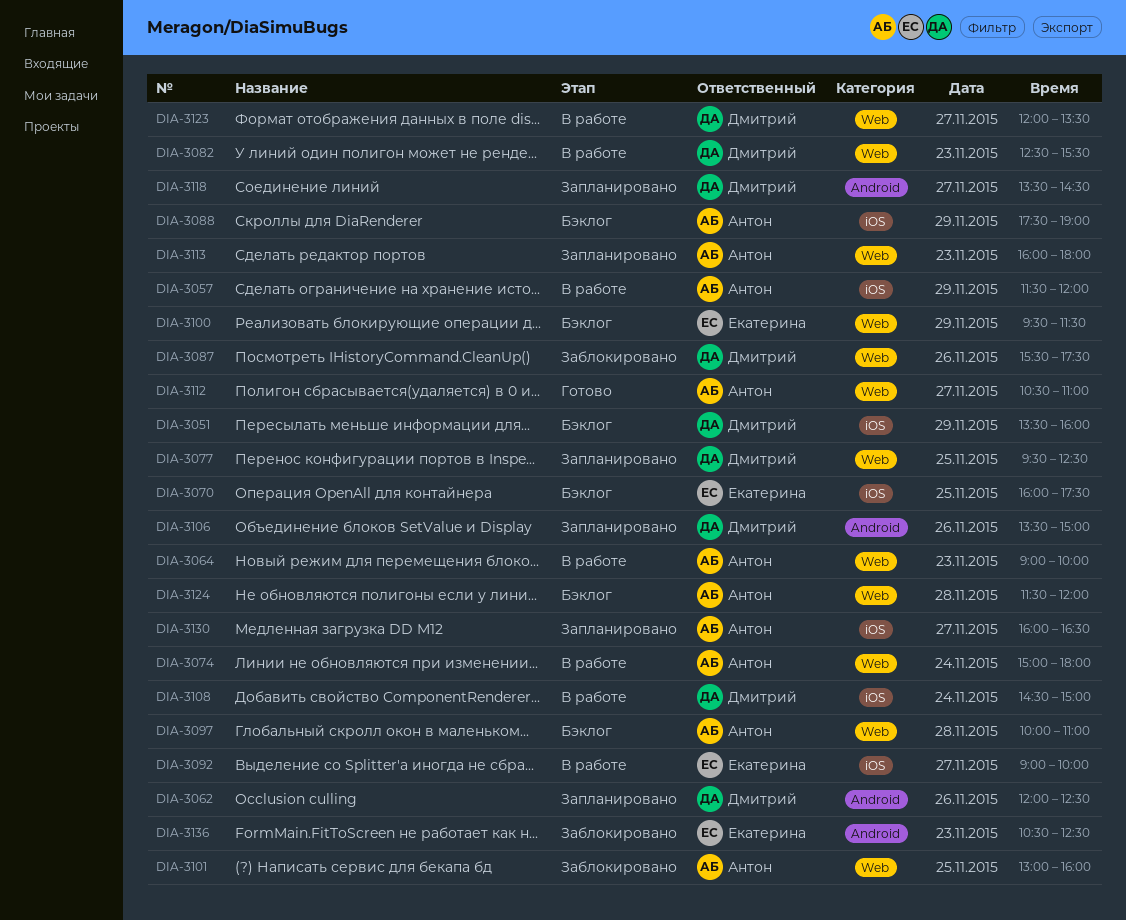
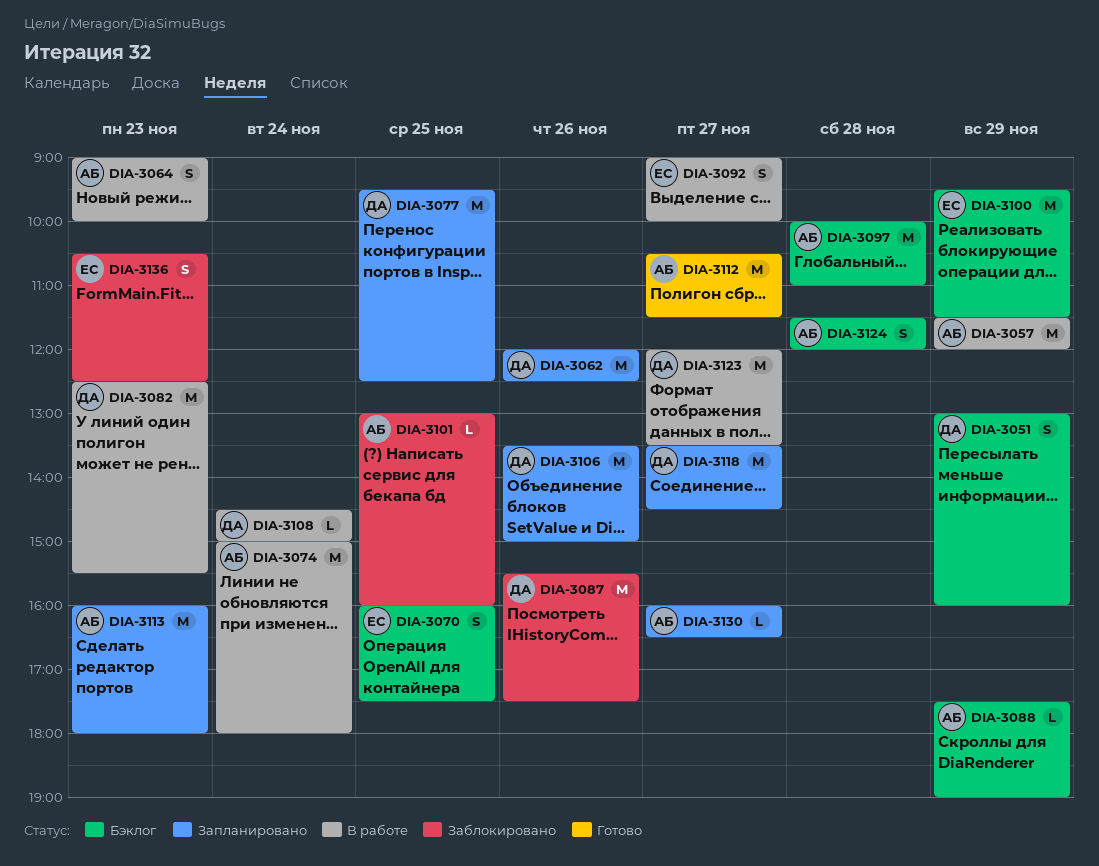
DIA-3051, begins: 13:30 -> 13:00
DIA-3112, ends: 11:00 -> 11:30

